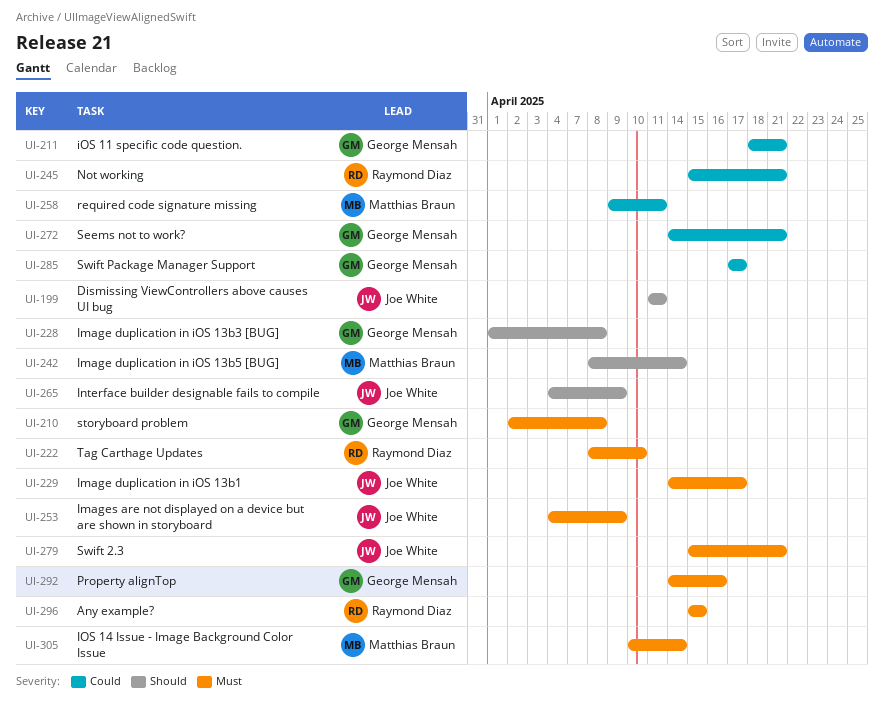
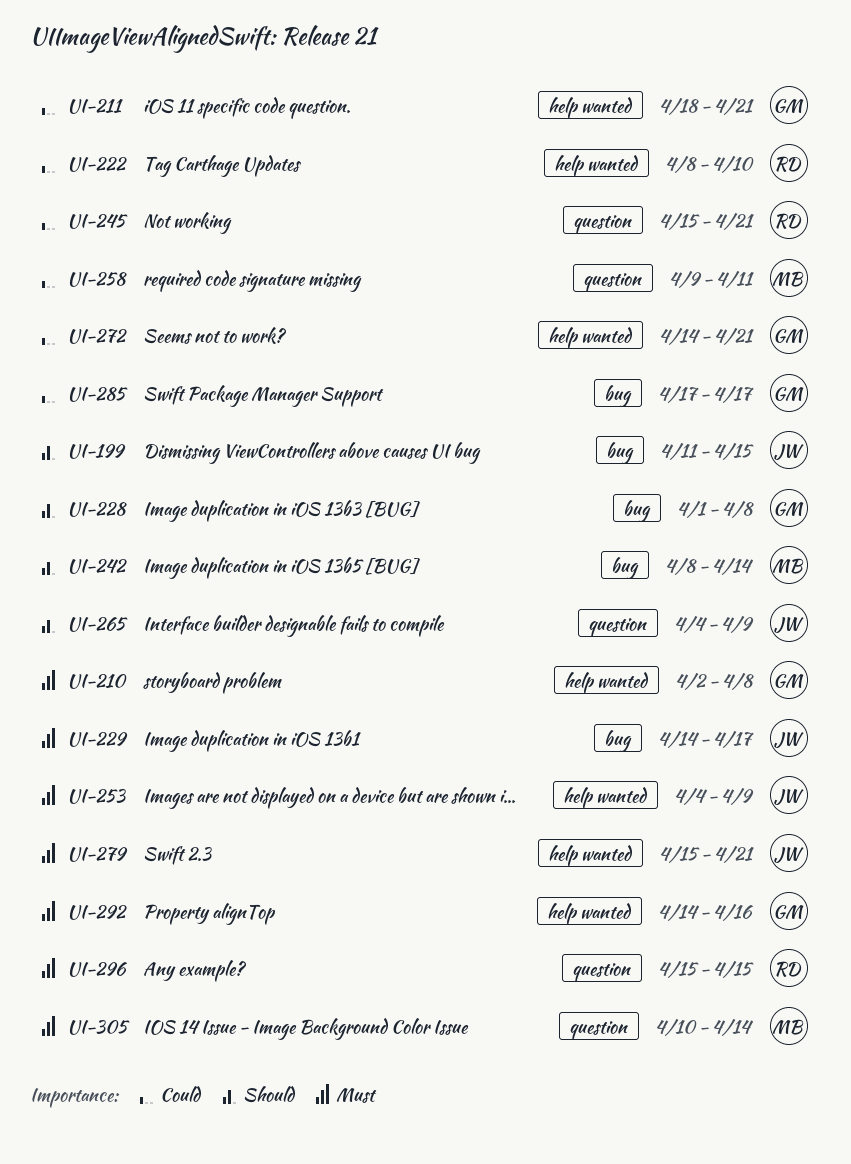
UI-199, due: Apr 11 -> Apr 15
UI-222, priority: Must -> Could

